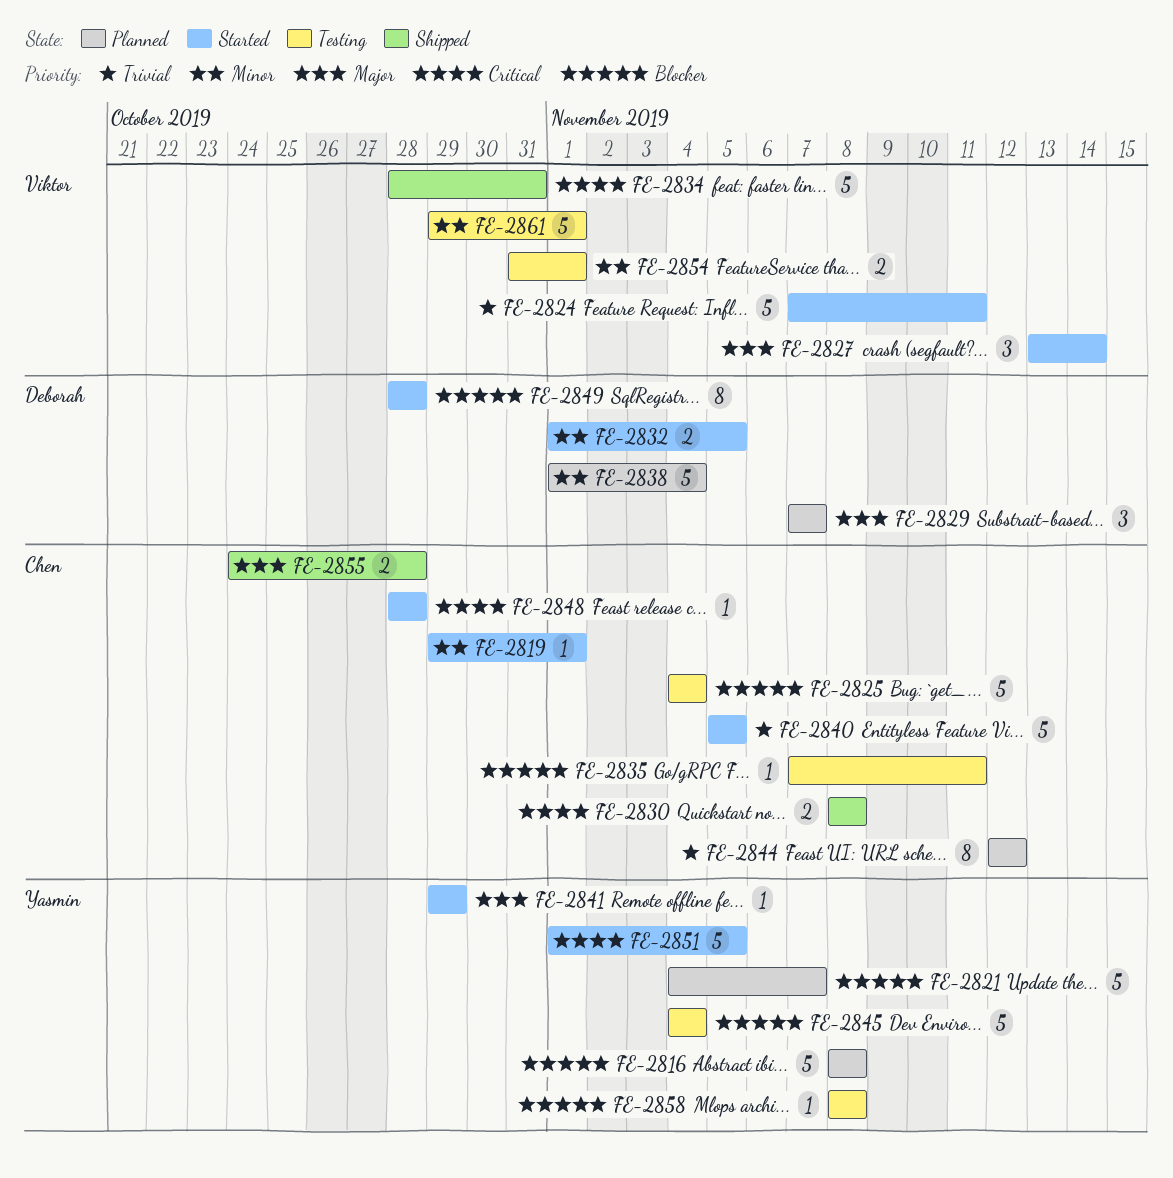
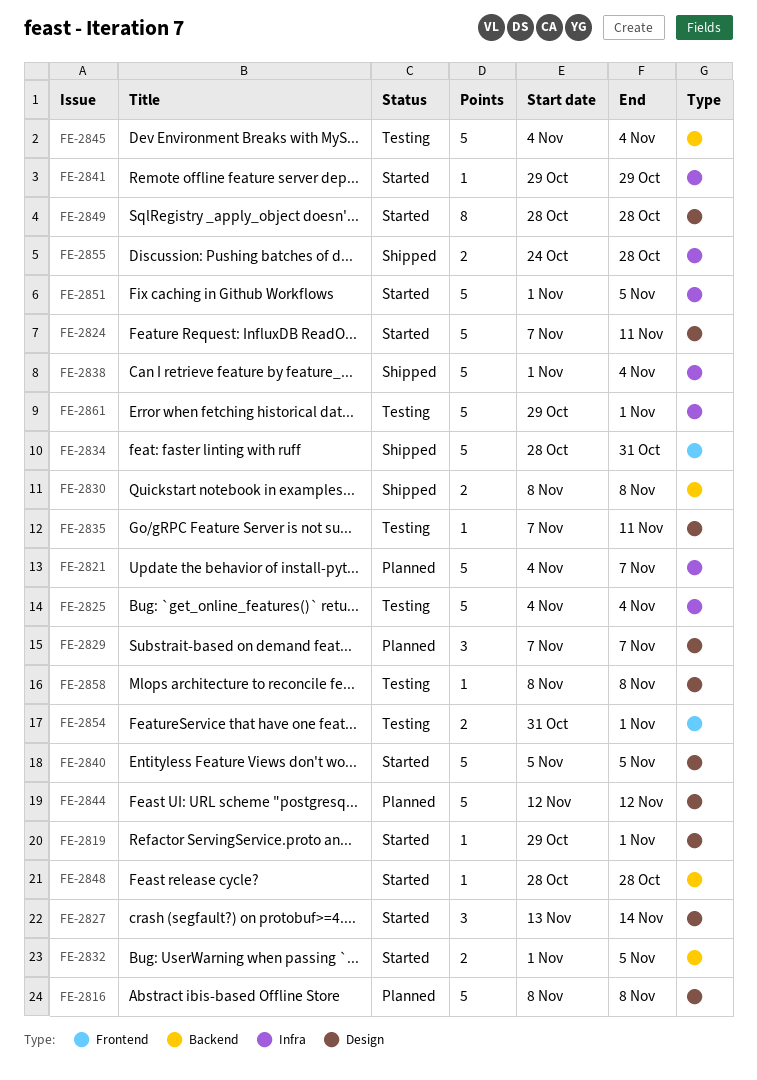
FE-2838, status: Planned -> Shipped
FE-2844, estimate: 8 -> 5

